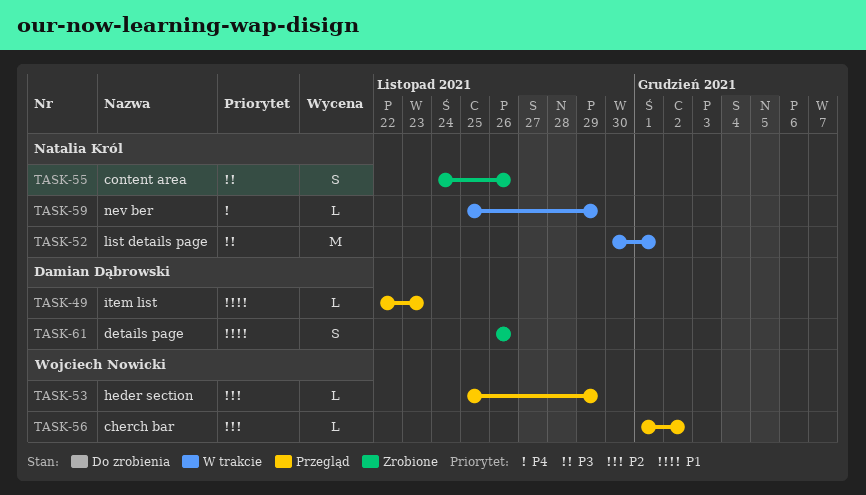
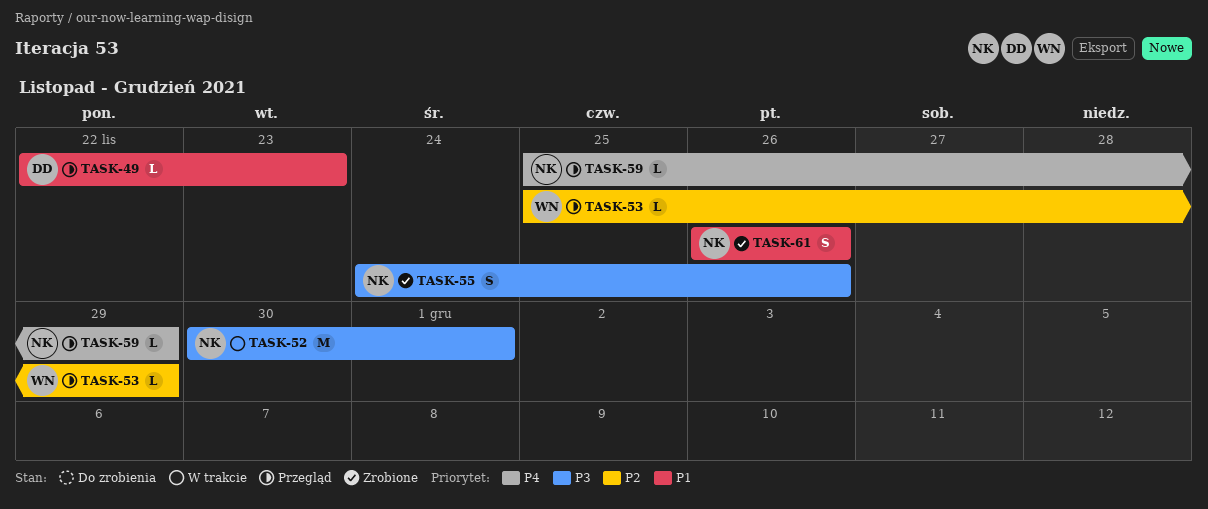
TASK-56: present -> none
TASK-59, status: W trakcie -> Przegląd
TASK-61, owner: Damian Dąbrowski -> Natalia Król

